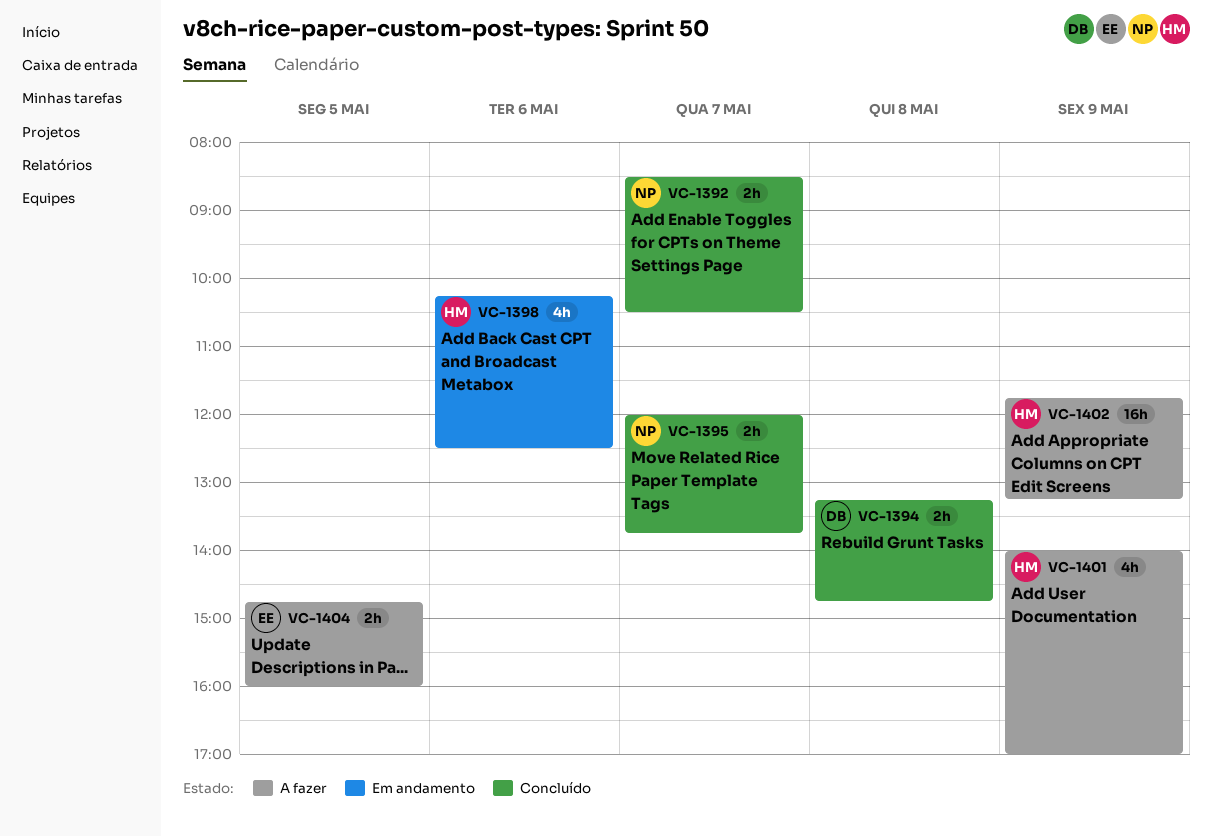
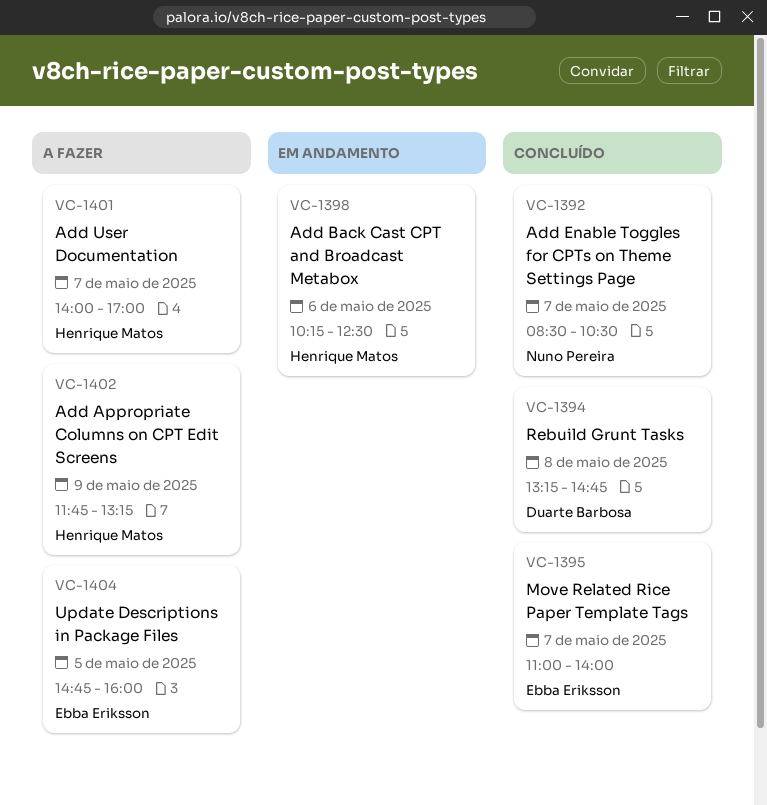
VC-1395, owner: Nuno Pereira -> Ebba Eriksson
VC-1395, begins: 12:00 -> 11:00
VC-1395, ends: 13:45 -> 14:00
VC-1401, day: May 9 -> May 7

